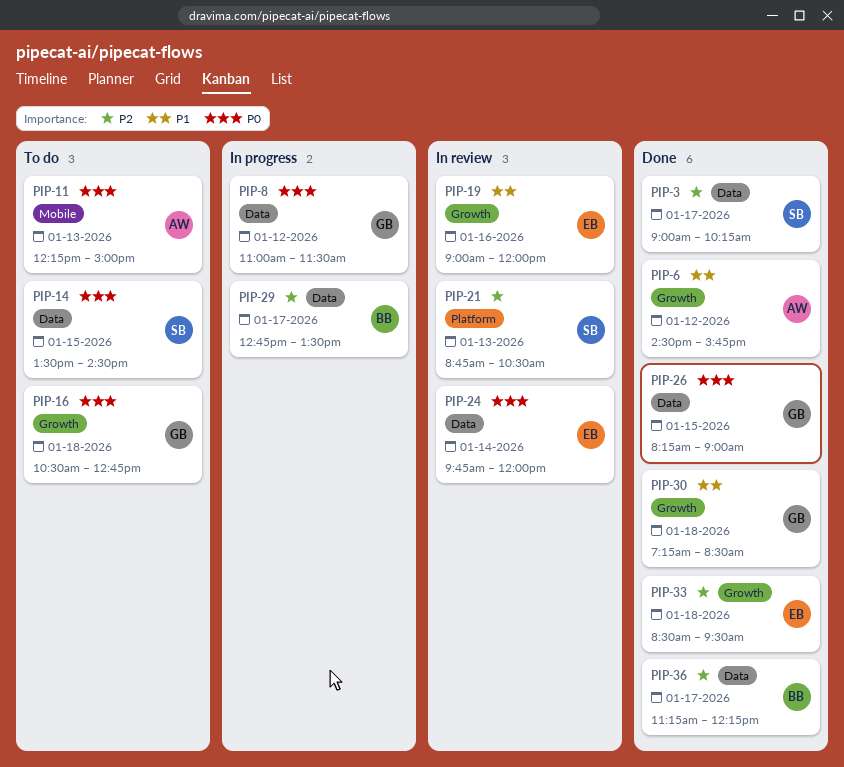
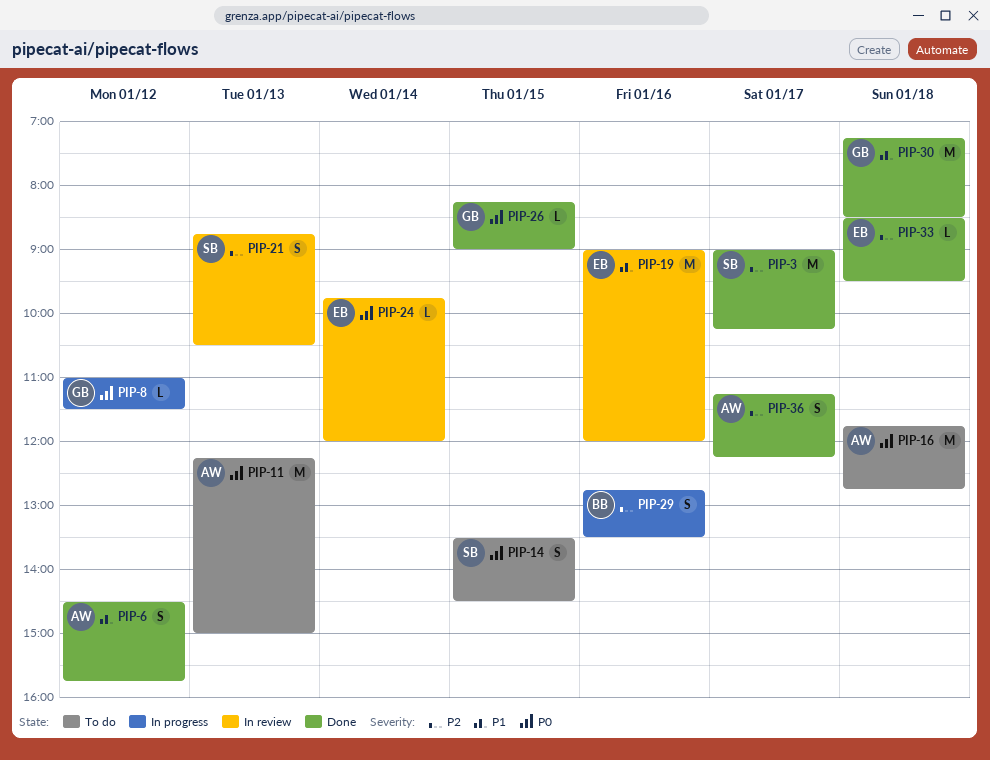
PIP-16, owner: GB -> AW
PIP-16, begins: 10:30 -> 11:45
PIP-29, day: Jan 17 -> Jan 16
PIP-36, owner: BB -> AW

